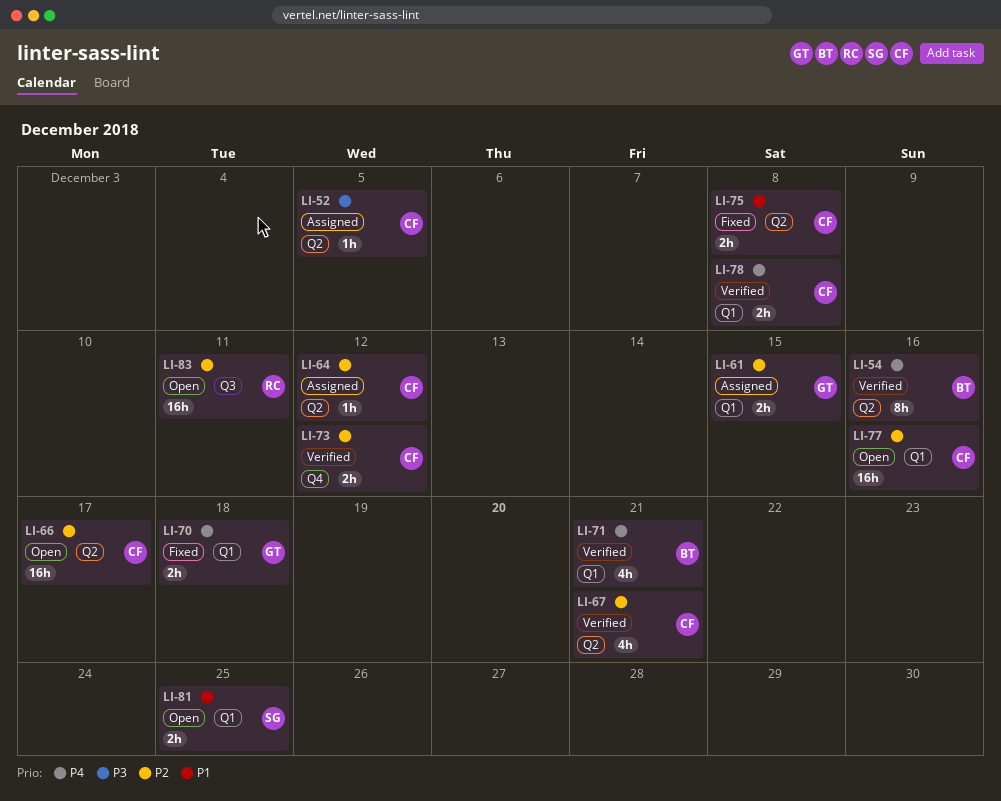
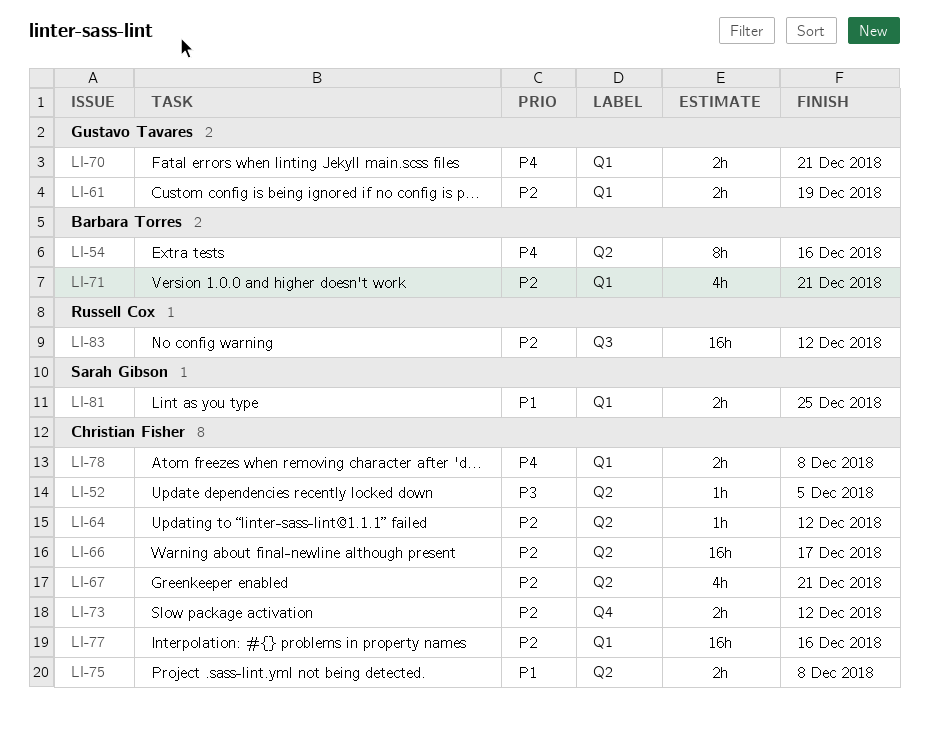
LI-61, due: Dec 15 -> Dec 19
LI-70, due: Dec 18 -> Dec 21
LI-71, priority: P4 -> P2
LI-83, due: Dec 11 -> Dec 12

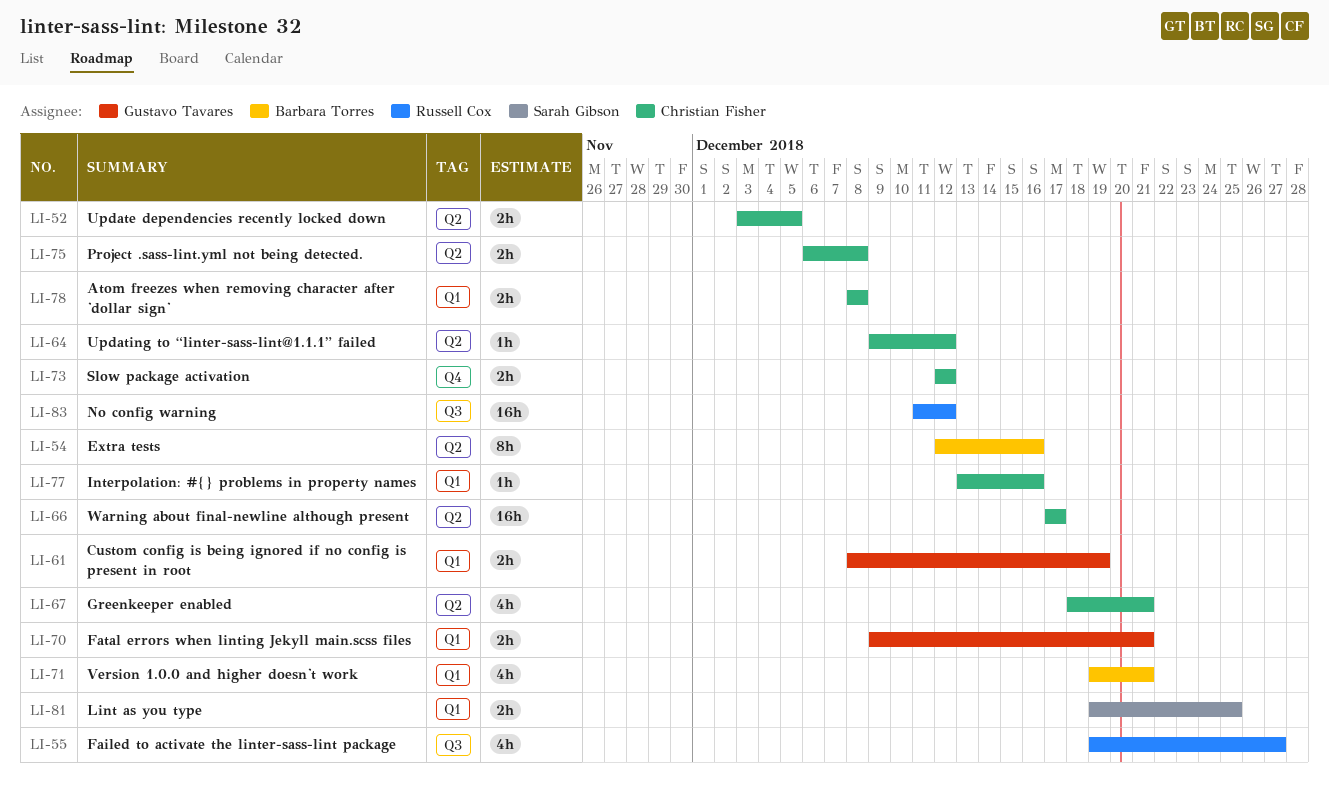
LI-52, estimate: 1h -> 2h
LI-55: none -> present
LI-77, estimate: 16h -> 1h

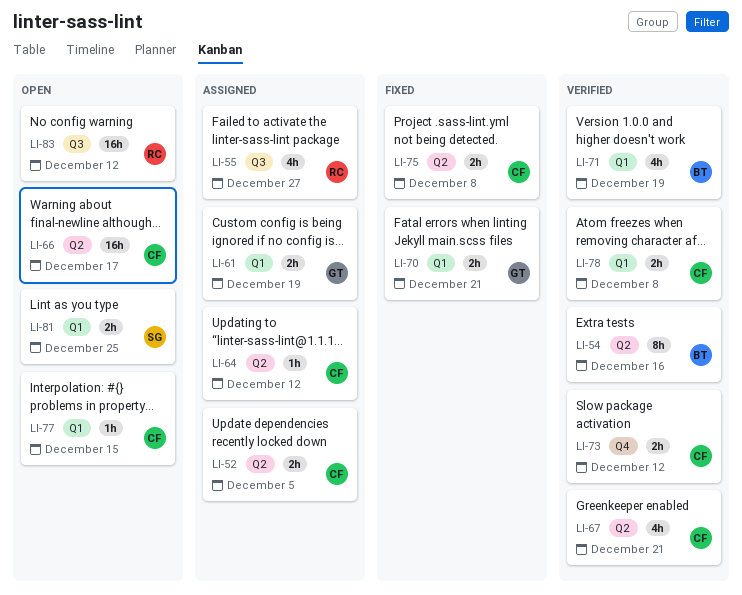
LI-71, due: Dec 21 -> Dec 19
LI-77, due: Dec 16 -> Dec 15

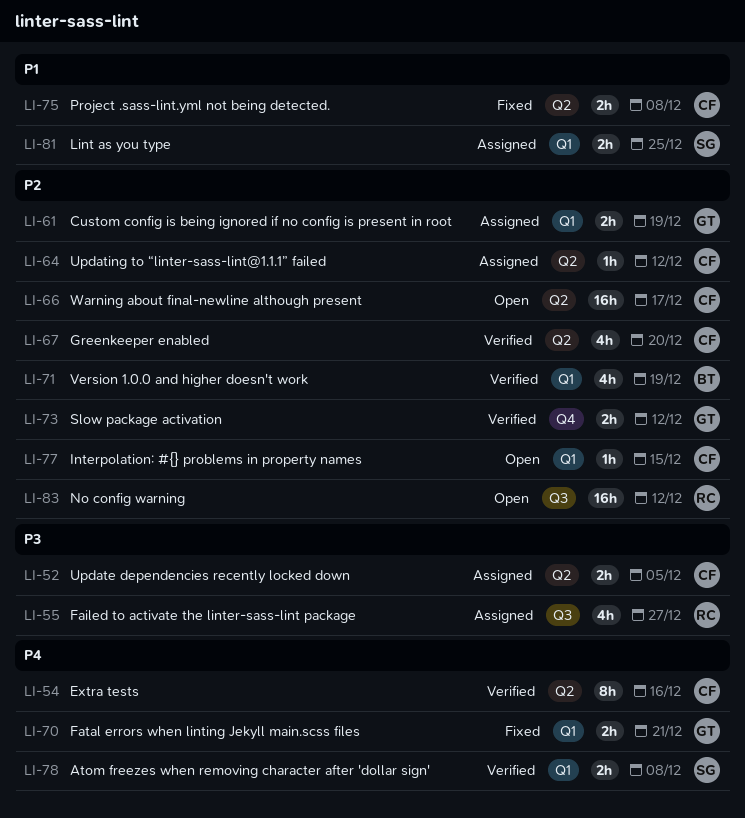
LI-54, owner: BT -> CF
LI-67, due: Dec 21 -> Dec 20
LI-73, owner: CF -> GT
LI-78, owner: CF -> SG
LI-81, status: Open -> Assigned

